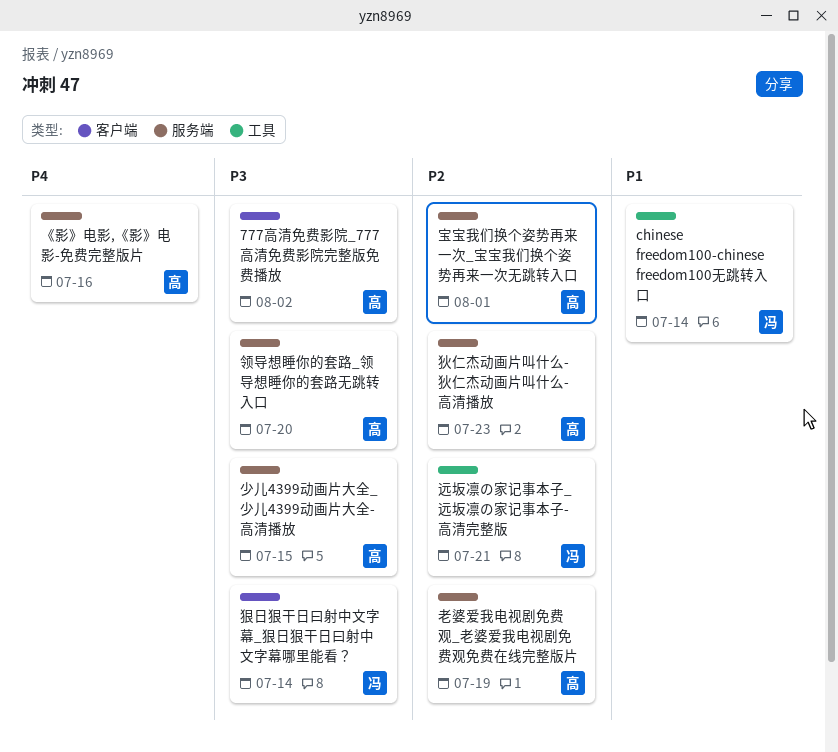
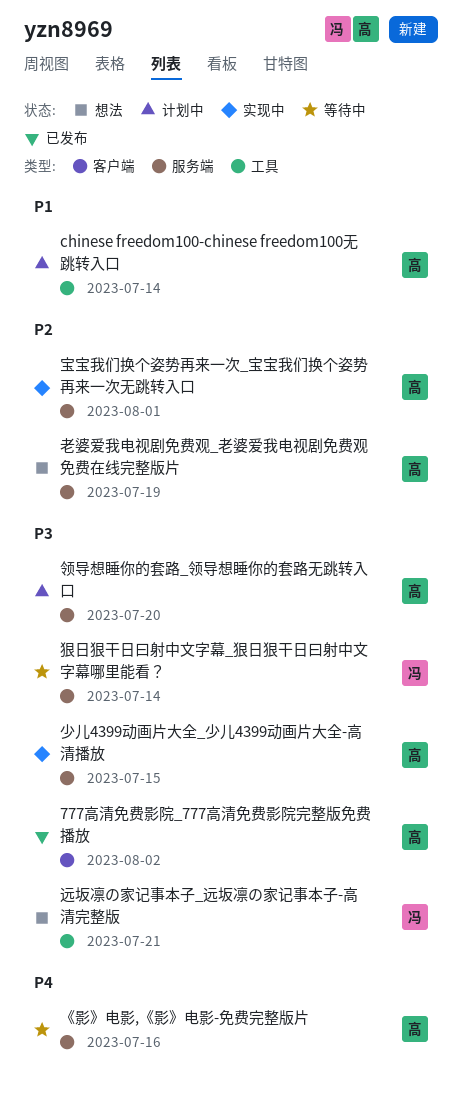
chinese freedom100-chinese freedom100无跳转入口, owner: 冯 -> 高
狄仁杰动画片叫什么-狄仁杰动画片叫什么-高清播放: present -> none
狠日狠干日曰射中文字幕_狠日狠干日曰射中文字幕哪里能看？, label: 客户端 -> 服务端
远坂凛の家记事本子_远坂凛の家记事本子-高清完整版, priority: P2 -> P3

